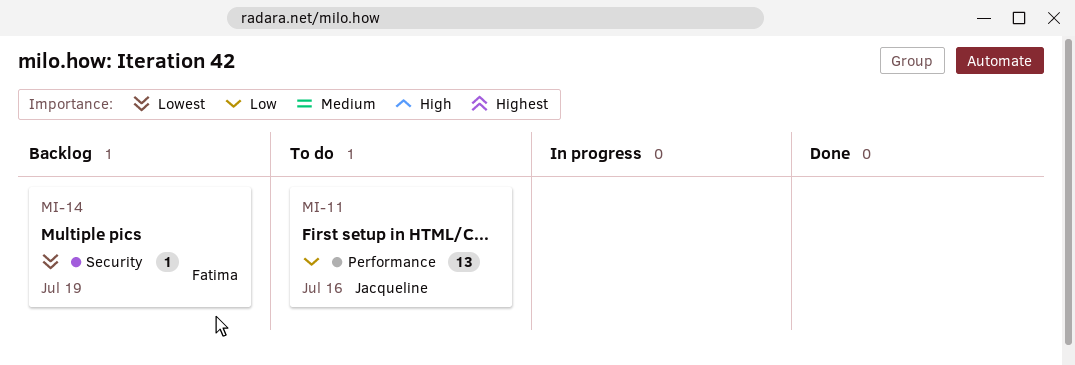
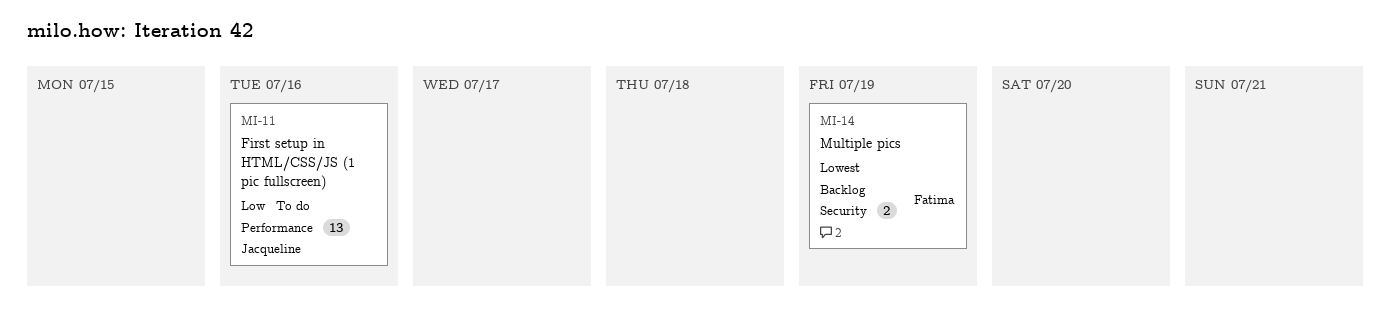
MI-14, estimate: 1 -> 2

